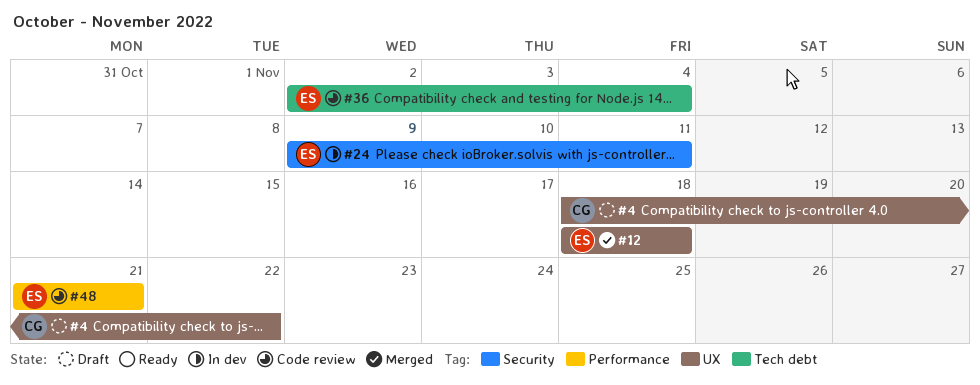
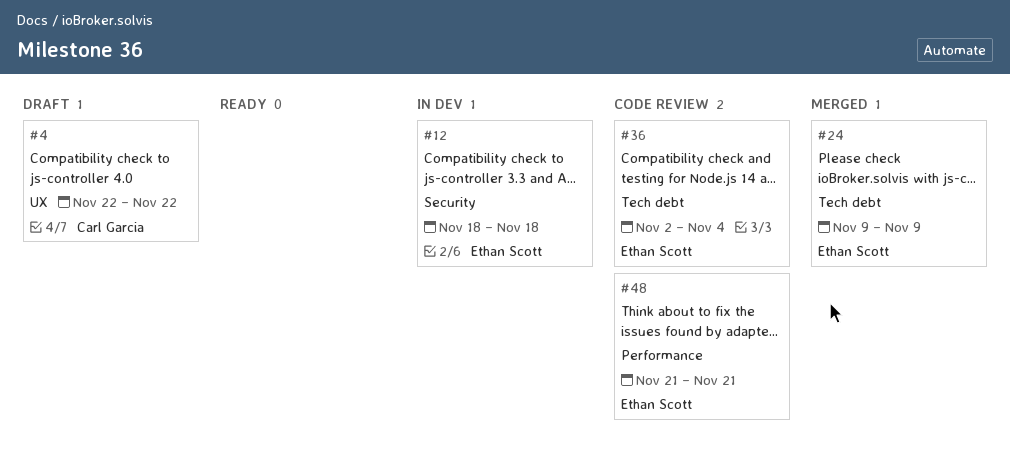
#4, start: Nov 18 -> Nov 22
#12, status: Merged -> In dev
#12, label: UX -> Security
#24, status: In dev -> Merged
#24, label: Security -> Tech debt
#24, due: Nov 11 -> Nov 9

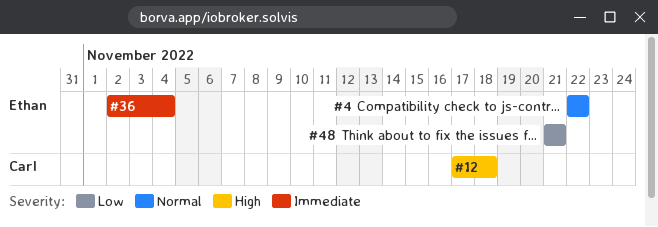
#4, owner: Carl Garcia -> Ethan Scott
#12, owner: Ethan Scott -> Carl Garcia
#12, start: Nov 18 -> Nov 17
#24: present -> none

